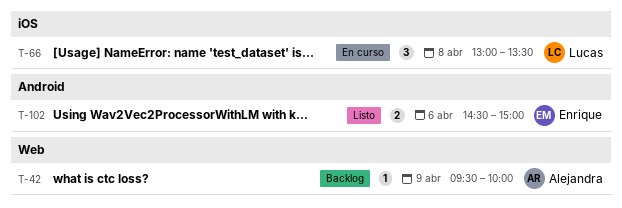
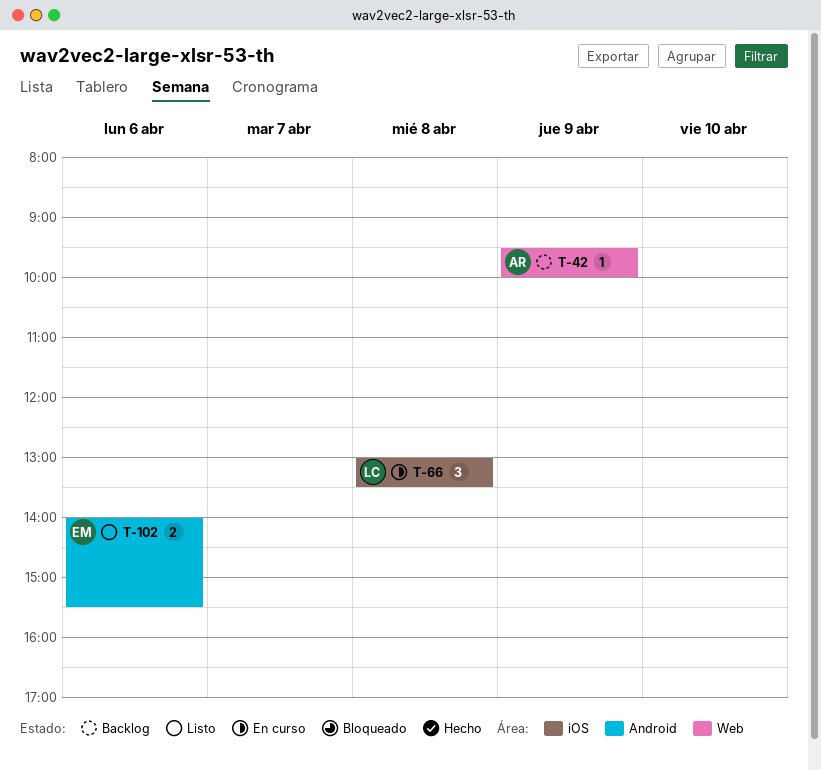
T-102, begins: 14:30 -> 14:00
T-102, ends: 15:00 -> 15:30

